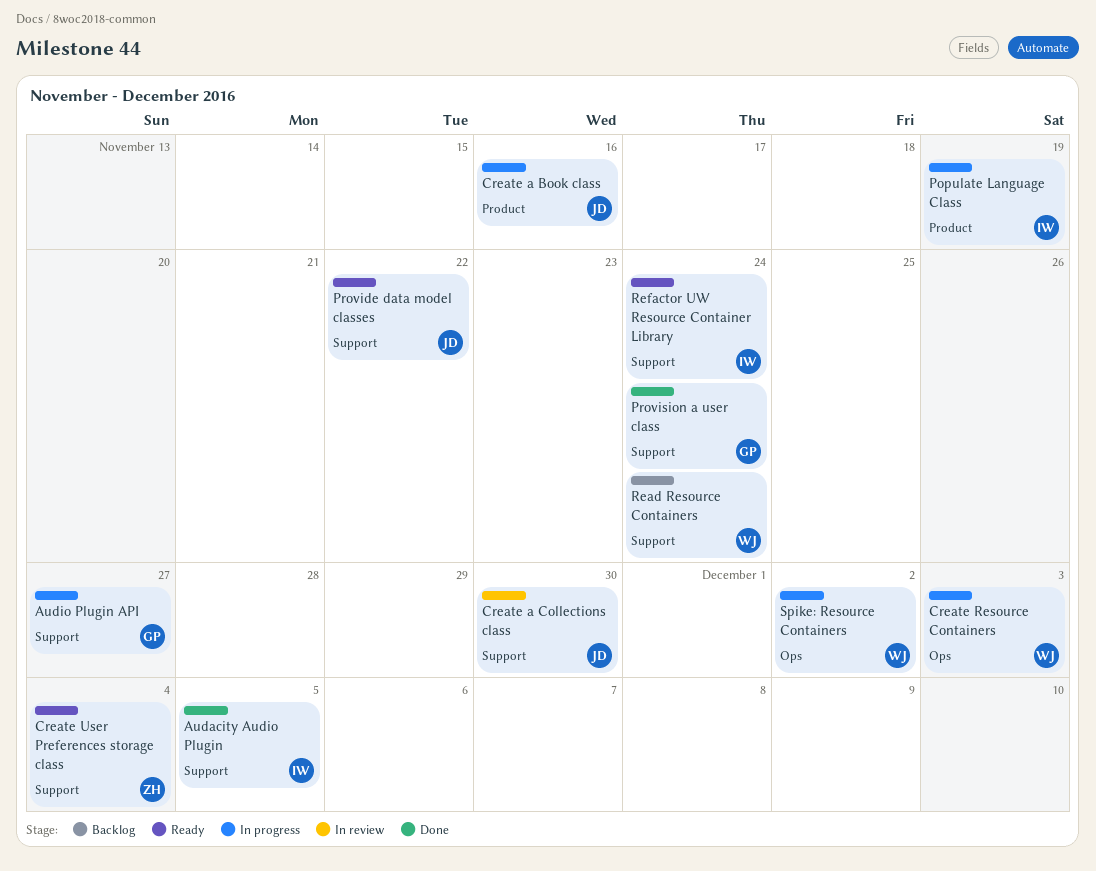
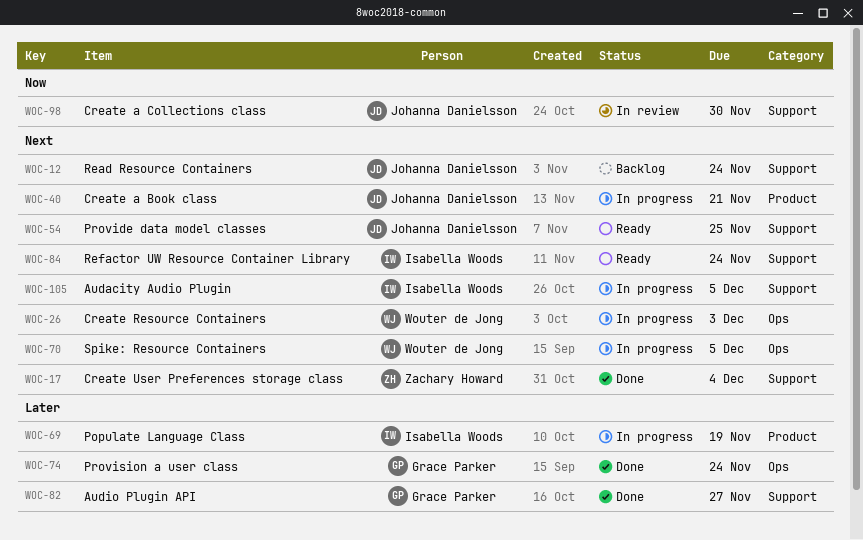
Audacity Audio Plugin, status: Done -> In progress
Audio Plugin API, status: In progress -> Done
Create a Book class, due: Nov 16 -> Nov 21
Create User Preferences storage class, status: Ready -> Done
Provide data model classes, due: Nov 22 -> Nov 25
Provision a user class, label: Support -> Ops
Read Resource Containers, owner: Wouter de Jong -> Johanna Danielsson
Spike: Resource Containers, due: Dec 2 -> Dec 5

